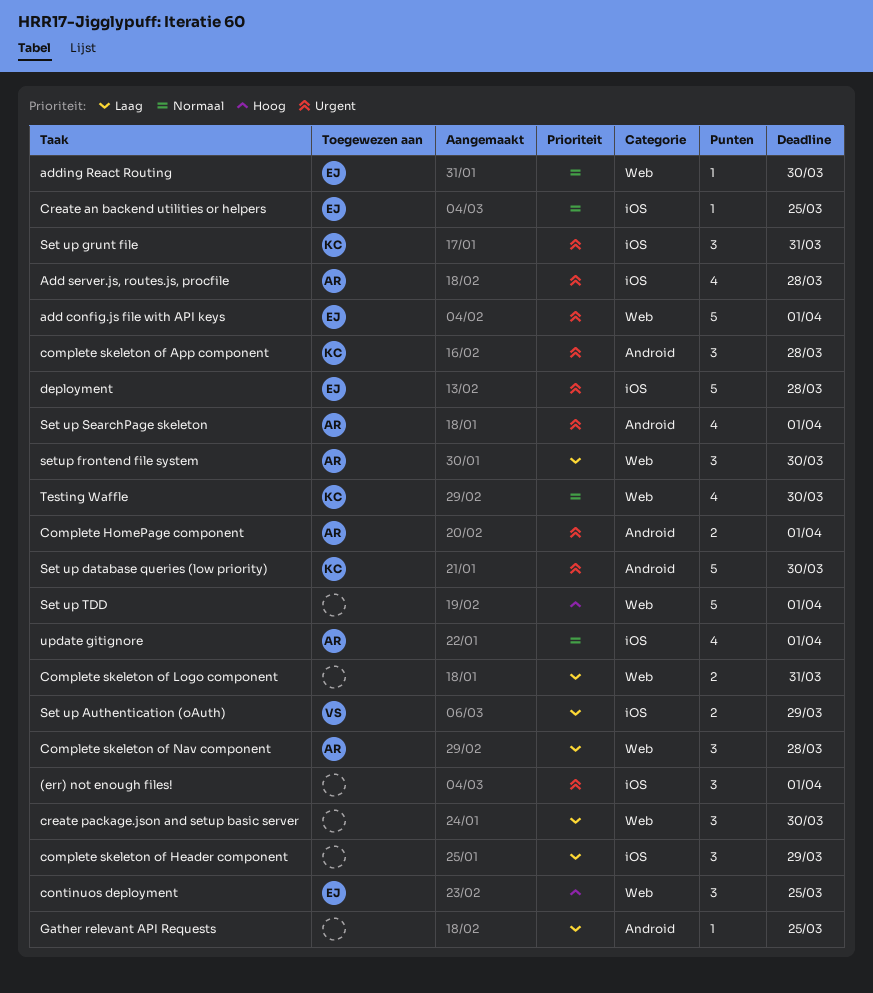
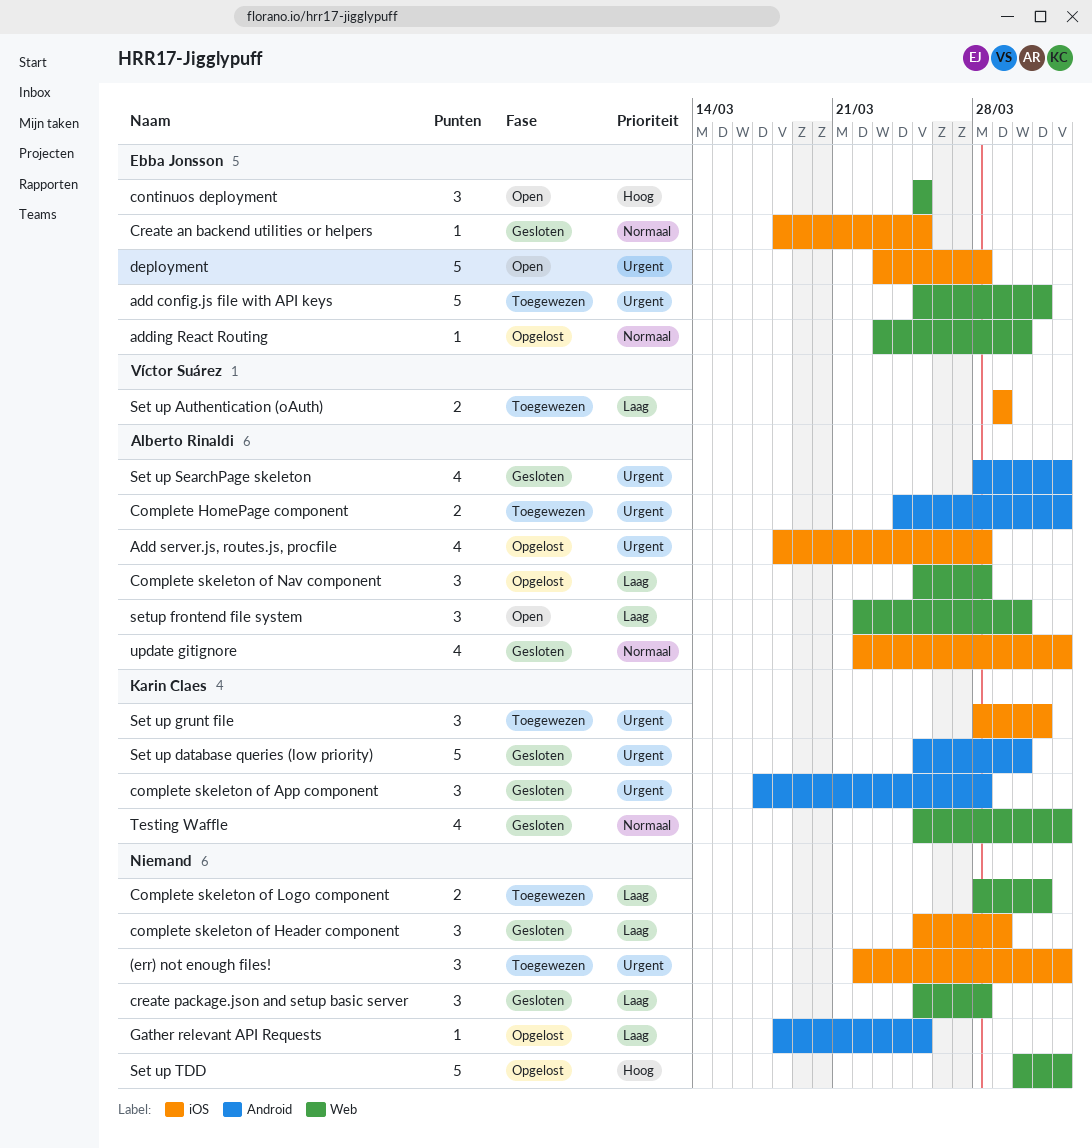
add config.js file with API keys, due: Apr 1 -> Mar 31
create package.json and setup basic server, due: Mar 30 -> Mar 28
Testing Waffle, due: Mar 30 -> Apr 1

